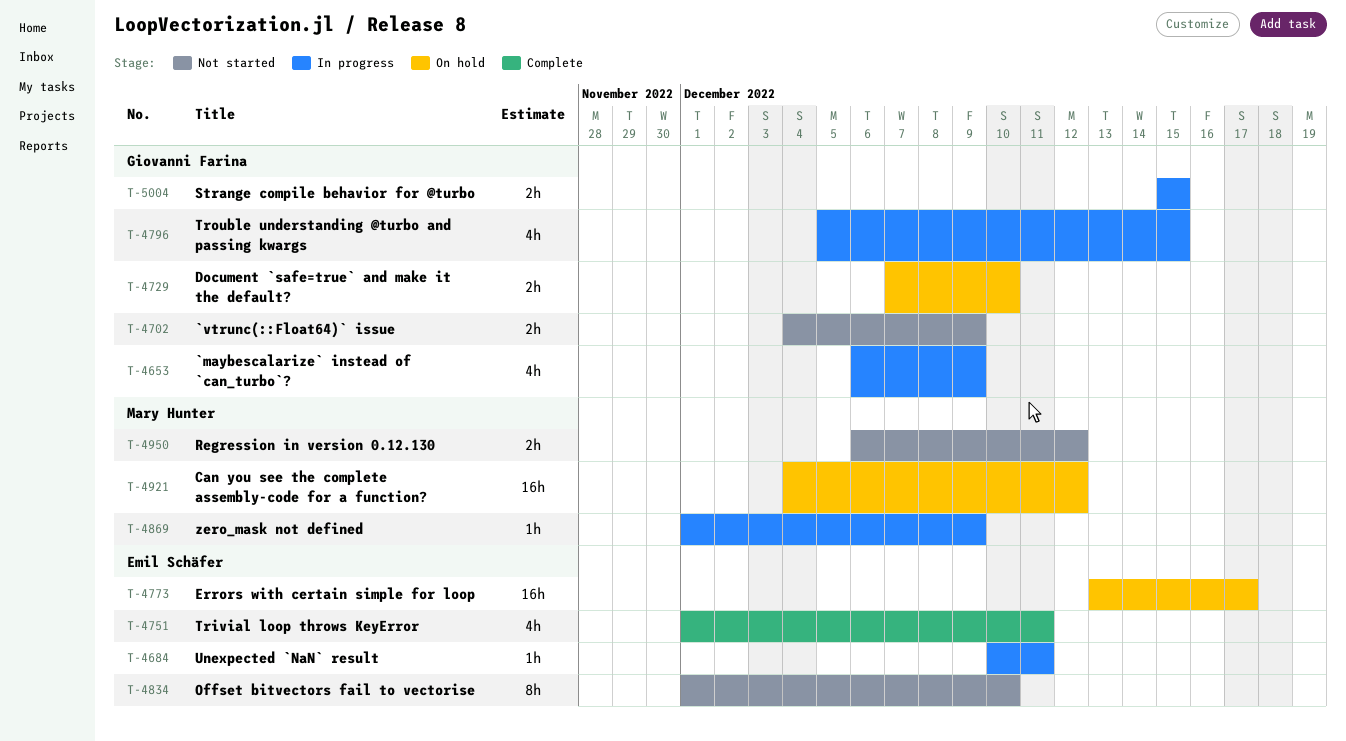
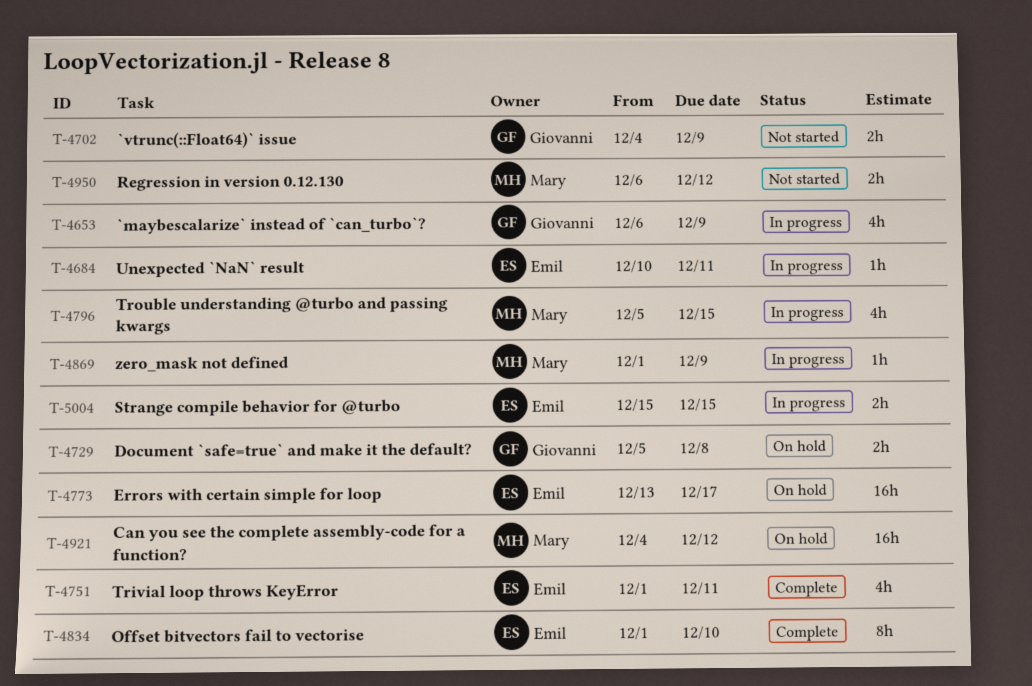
T-4729, start: Dec 7 -> Dec 5
T-4729, due: Dec 10 -> Dec 8
T-4796, owner: Giovanni Farina -> Mary Hunter
T-4834, status: Not started -> Complete
T-5004, owner: Giovanni Farina -> Emil Schäfer

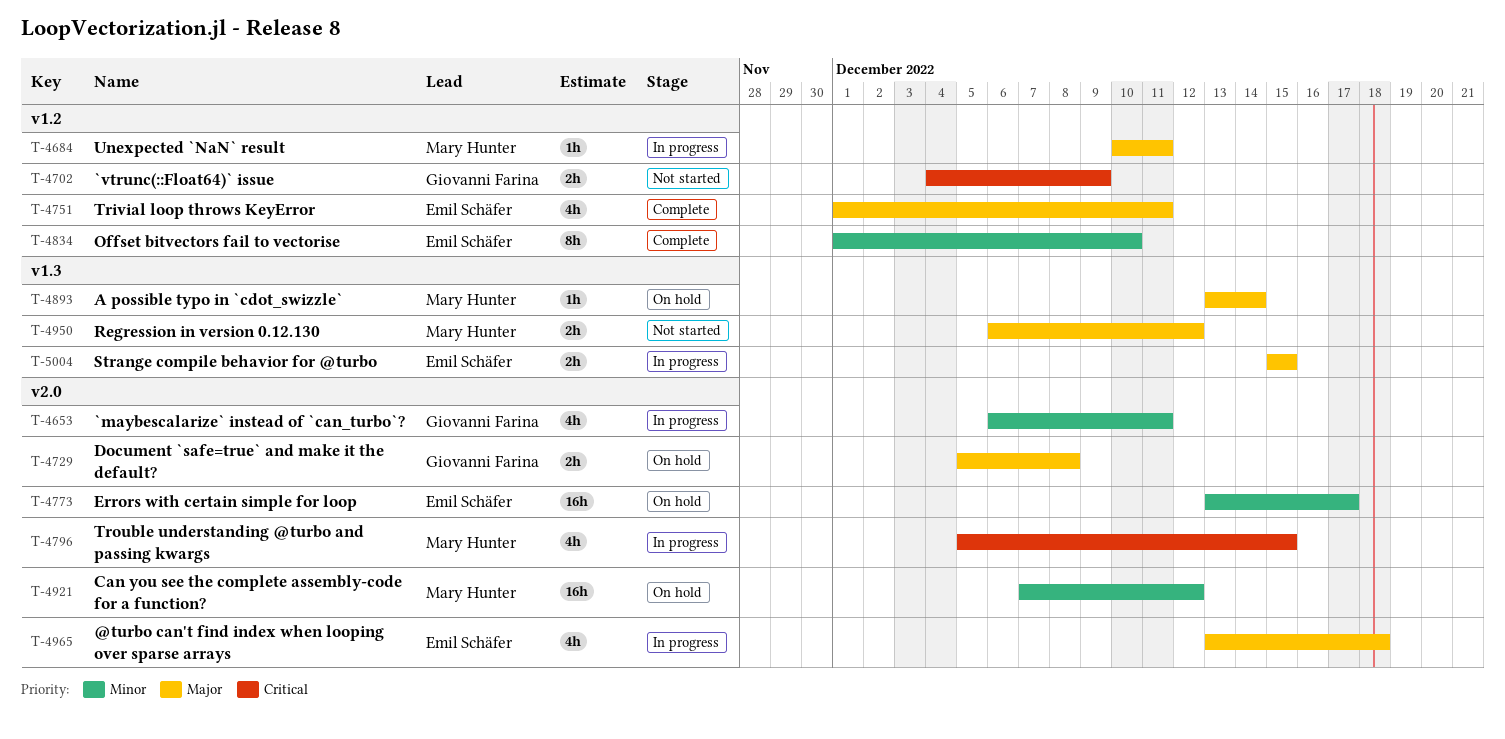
T-4653, due: Dec 9 -> Dec 11
T-4684, owner: Emil Schäfer -> Mary Hunter
T-4869: present -> none
T-4893: none -> present
T-4921, start: Dec 4 -> Dec 7
T-4965: none -> present

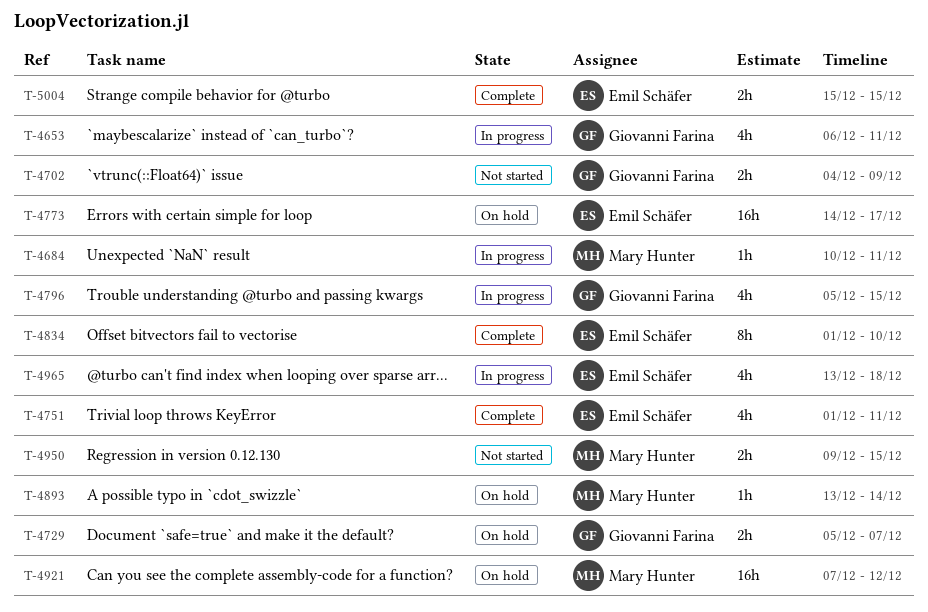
T-4729, due: Dec 8 -> Dec 7
T-4773, start: Dec 13 -> Dec 14
T-4796, owner: Mary Hunter -> Giovanni Farina
T-4950, start: Dec 6 -> Dec 9
T-4950, due: Dec 12 -> Dec 15
T-5004, status: In progress -> Complete

